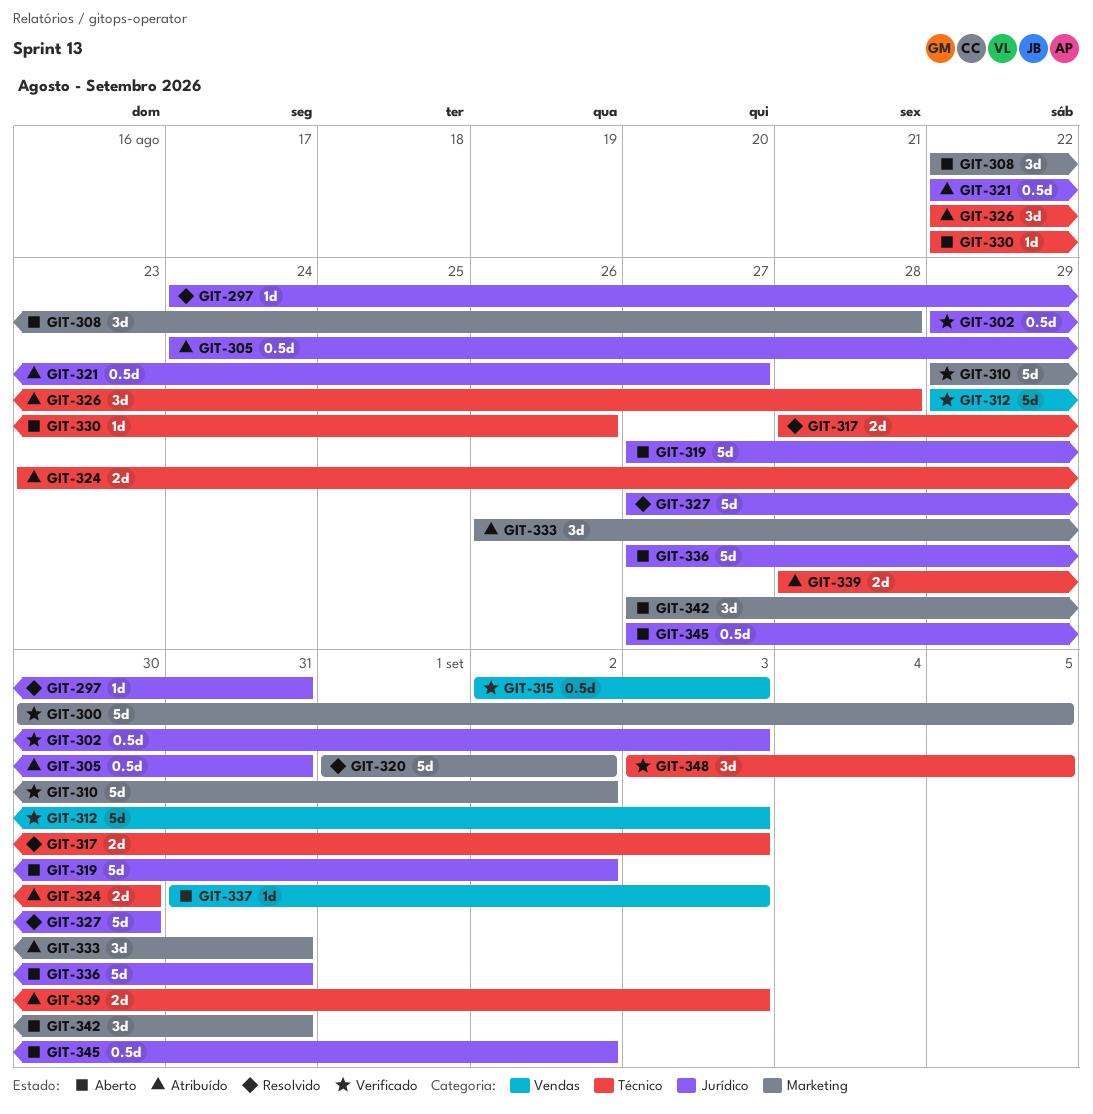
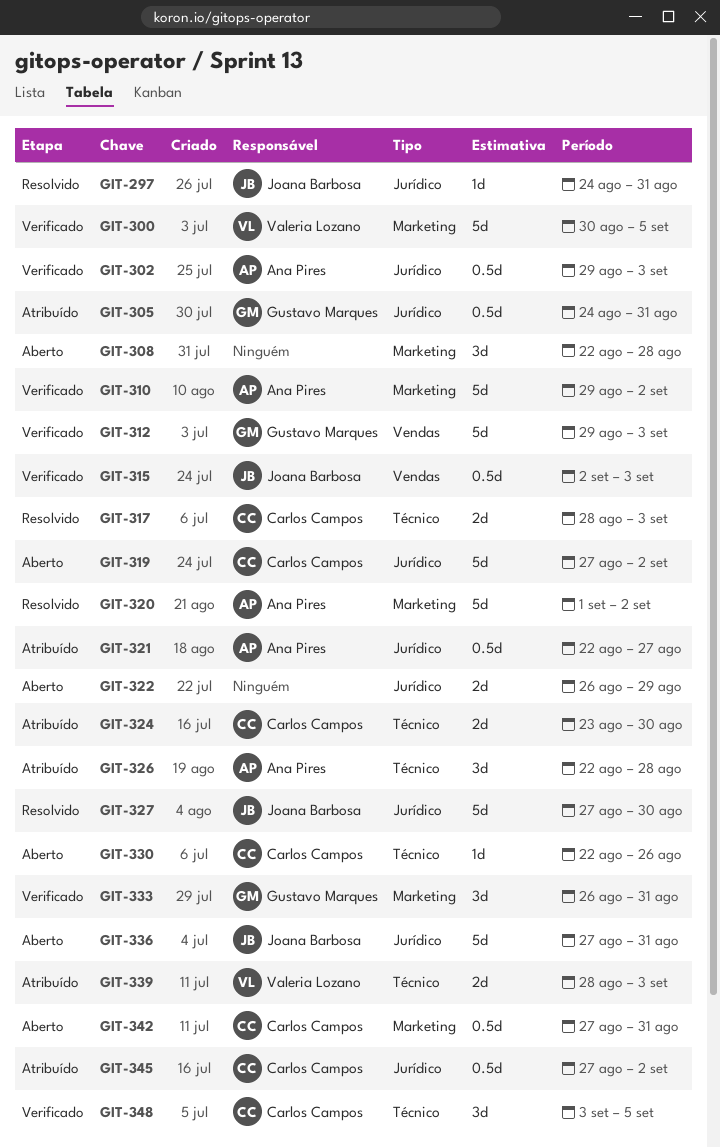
GIT-322: none -> present
GIT-333, status: Atribuído -> Verificado
GIT-337: present -> none
GIT-342, estimate: 3d -> 0.5d
GIT-345, status: Aberto -> Atribuído

